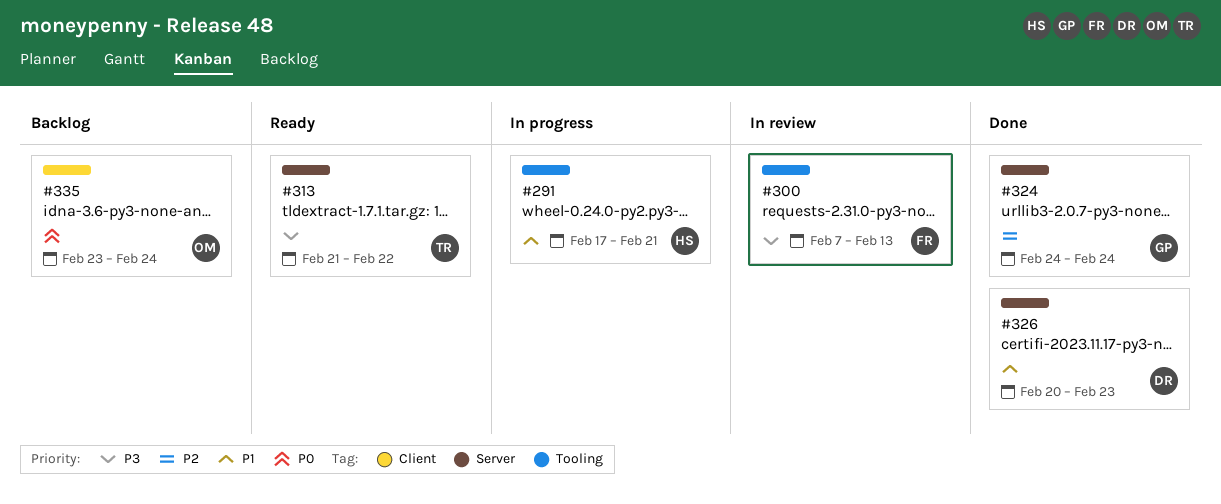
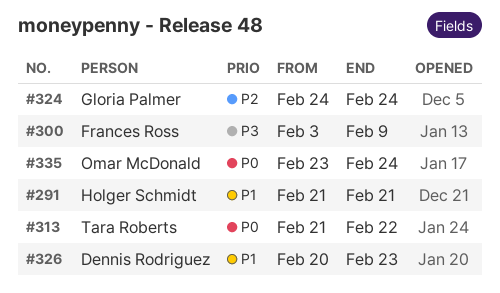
#291, start: Feb 17 -> Feb 21
#300, start: Feb 7 -> Feb 3
#300, due: Feb 13 -> Feb 9
#313, priority: P3 -> P0

